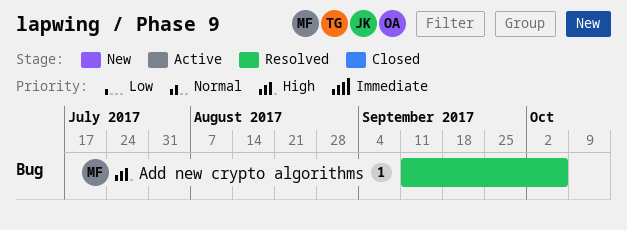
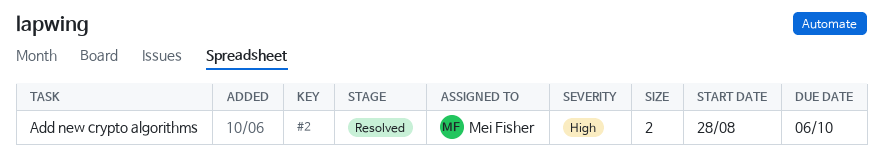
Add new crypto algorithms, estimate: 1 -> 2
Add new crypto algorithms, start: Sep 11 -> Aug 28

